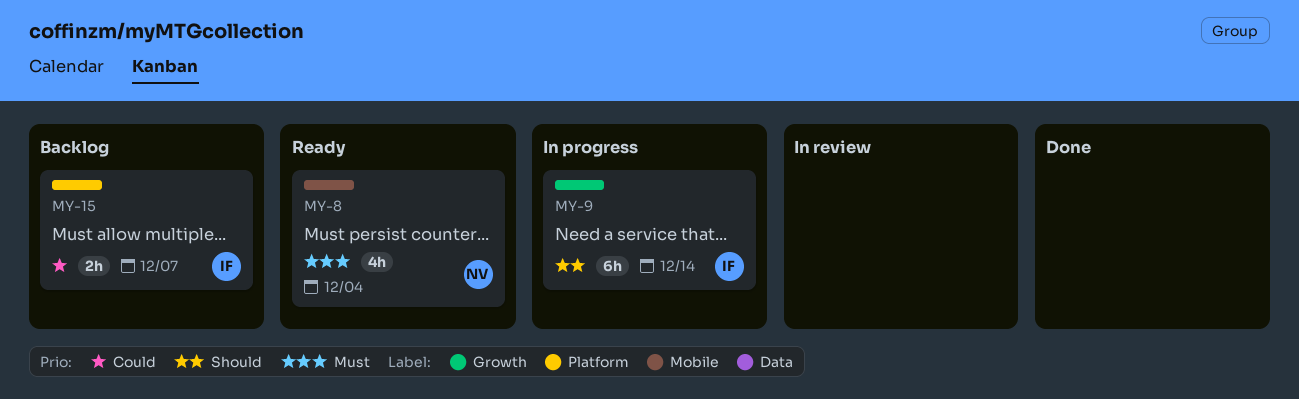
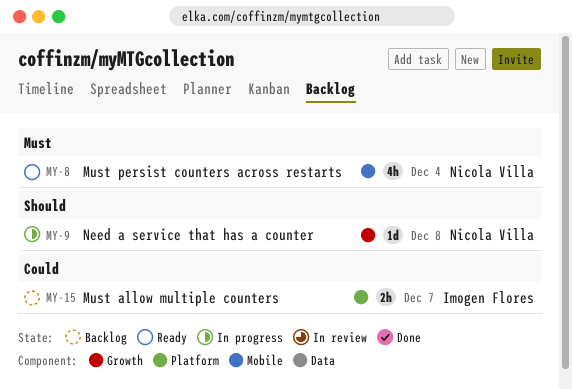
MY-9, owner: Imogen Flores -> Nicola Villa
MY-9, estimate: 6h -> 1d
MY-9, due: Dec 14 -> Dec 8

